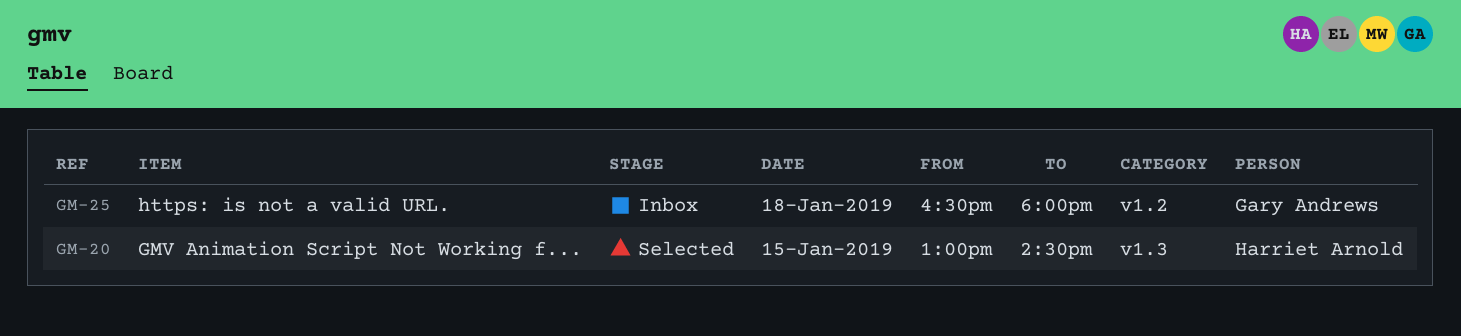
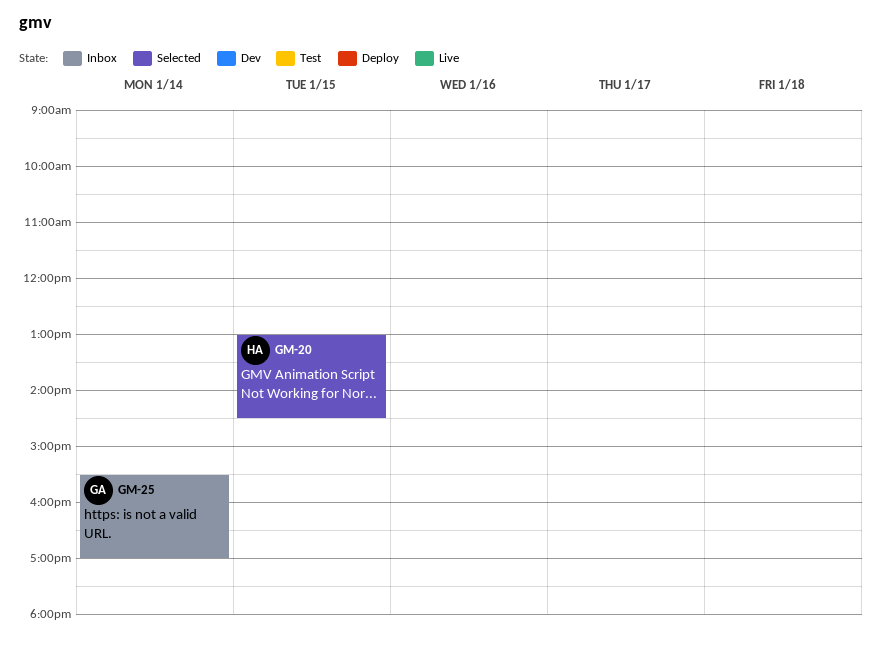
GM-25, day: Jan 18 -> Jan 14
GM-25, begins: 16:30 -> 15:30
GM-25, ends: 18:00 -> 17:00

